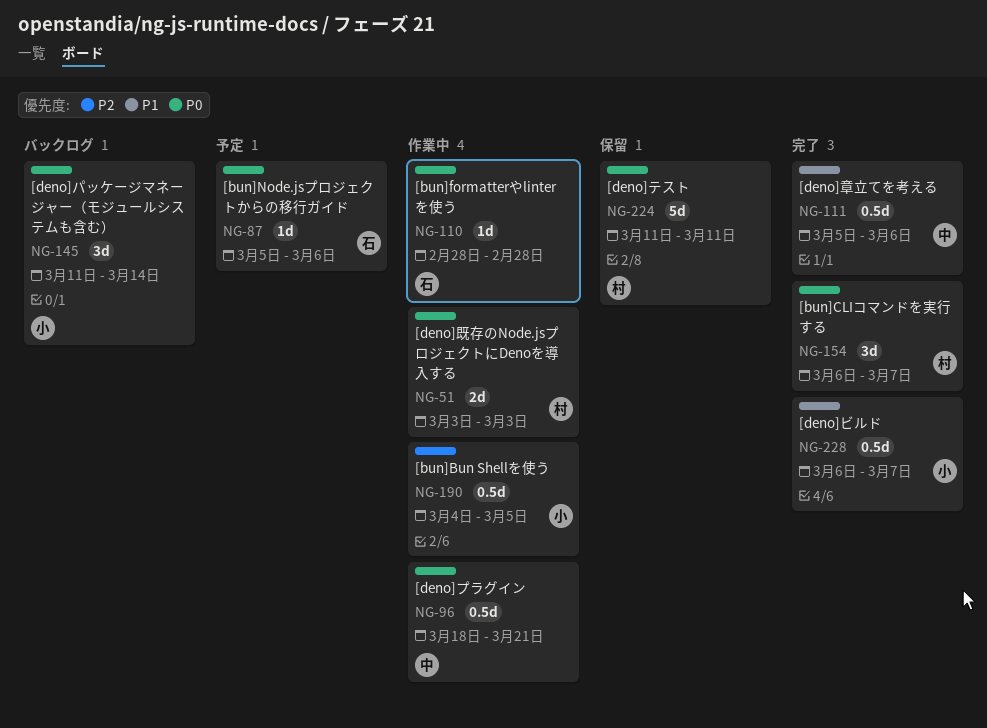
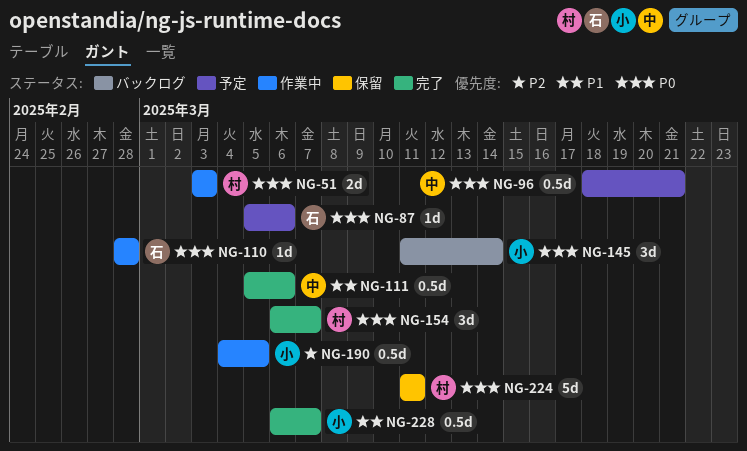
NG-96, status: 作業中 -> 予定

